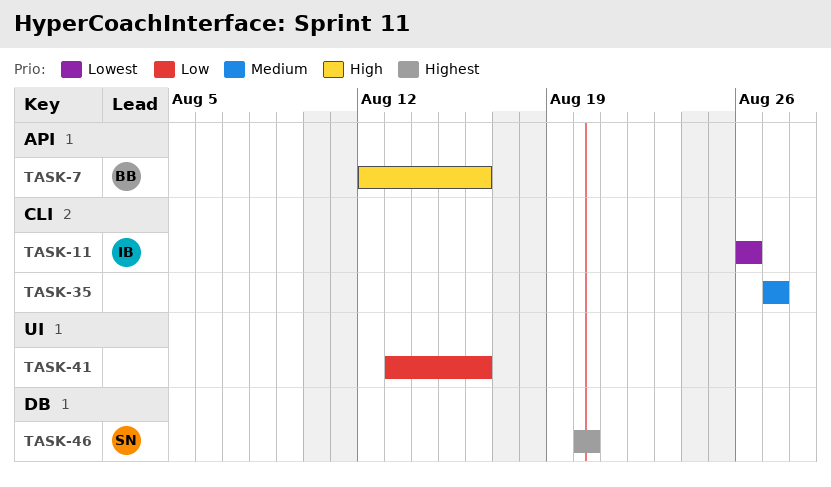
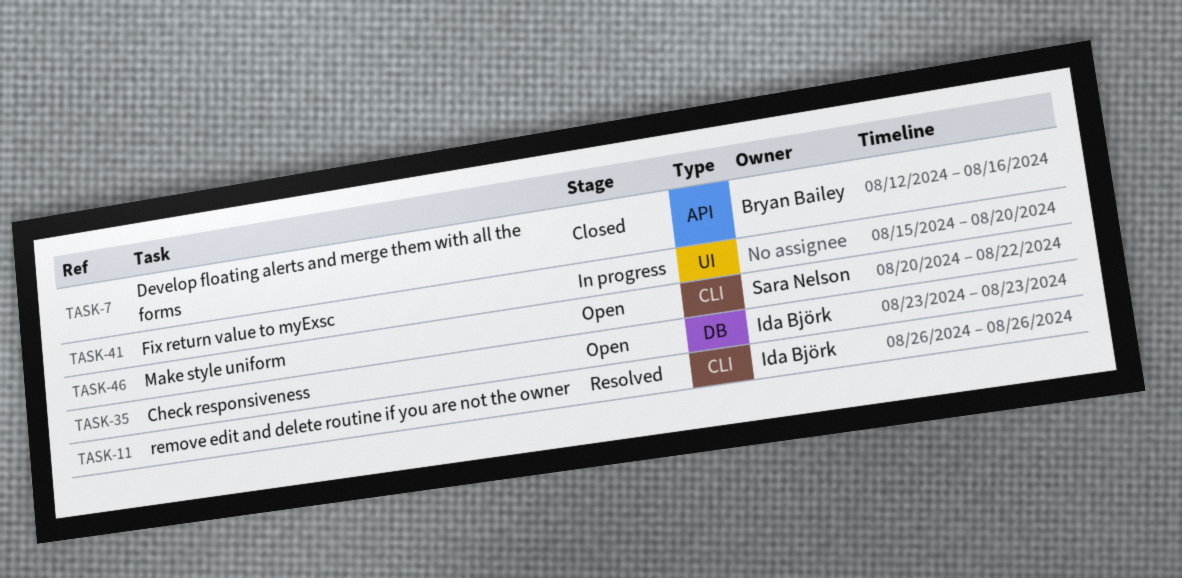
TASK-35, owner: none -> Ida Björk
TASK-35, label: CLI -> DB
TASK-35, start: Aug 27 -> Aug 23
TASK-35, due: Aug 27 -> Aug 23
TASK-41, start: Aug 13 -> Aug 15
TASK-41, due: Aug 16 -> Aug 20
TASK-46, label: DB -> CLI
TASK-46, due: Aug 20 -> Aug 22

